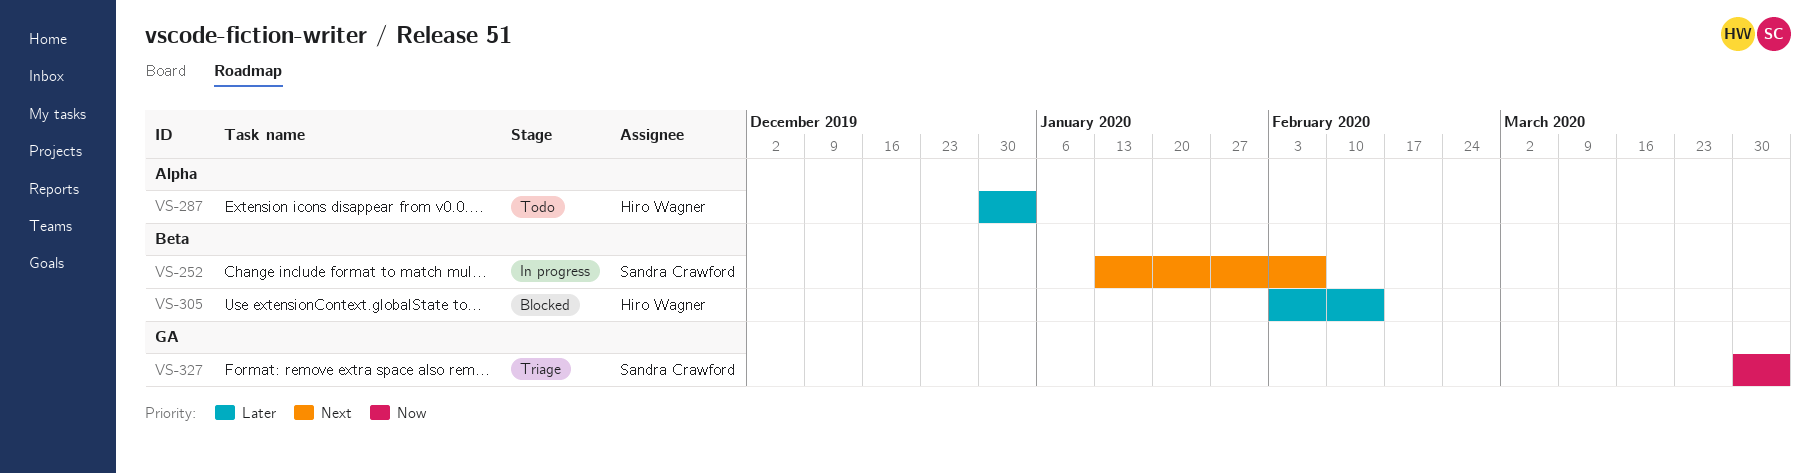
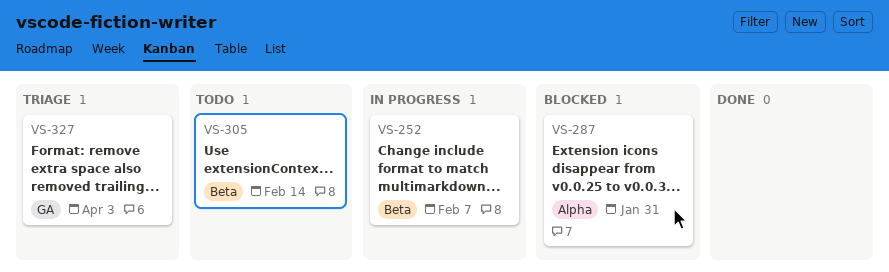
VS-287, status: Todo -> Blocked
VS-287, due: Jan 3 -> Jan 31
VS-305, status: Blocked -> Todo

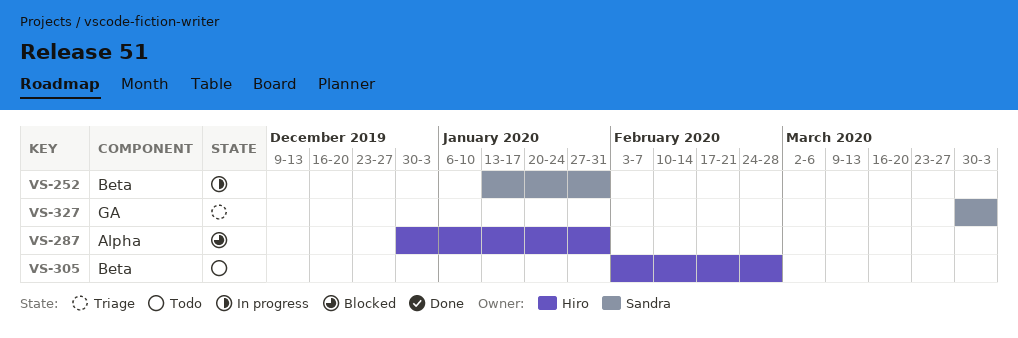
VS-252, due: Feb 7 -> Jan 31
VS-305, due: Feb 14 -> Feb 28

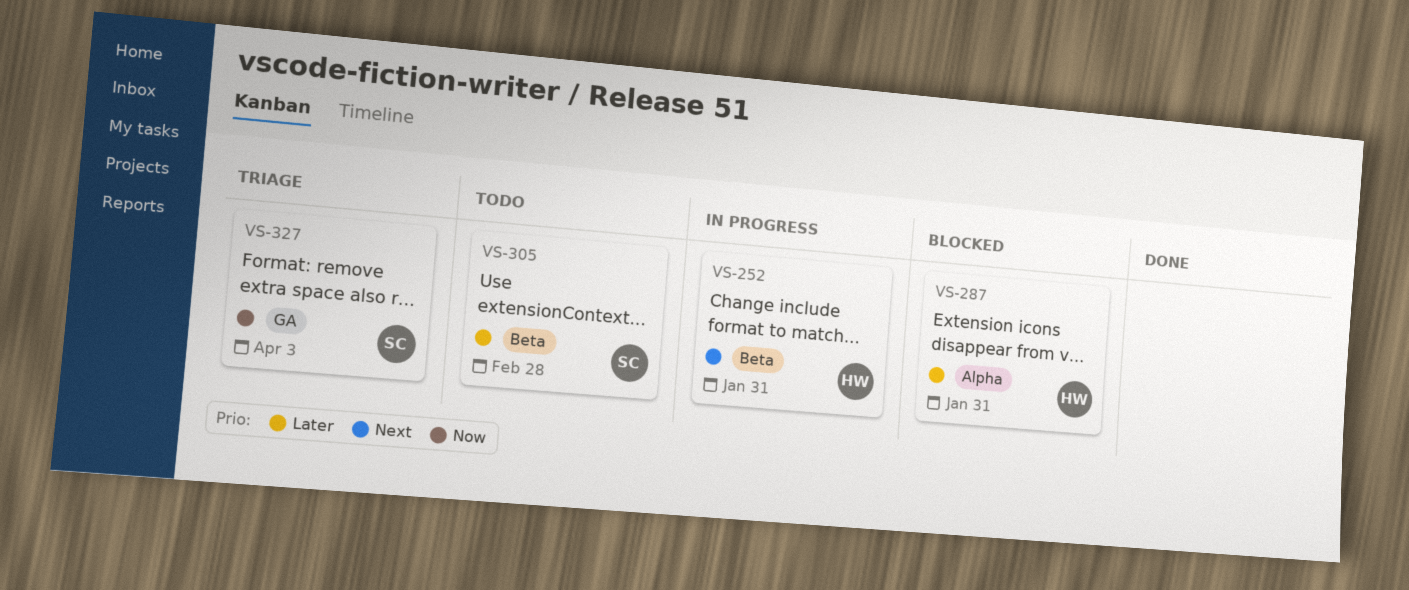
VS-252, owner: Sandra -> Hiro
VS-305, owner: Hiro -> Sandra

